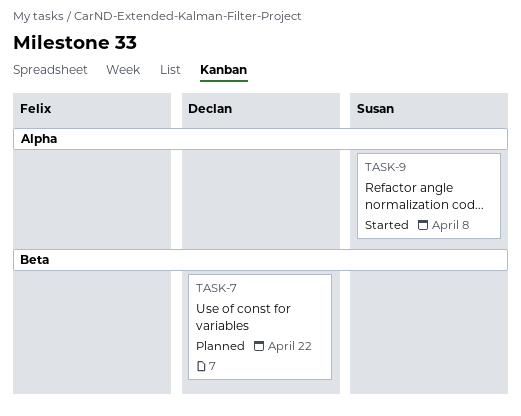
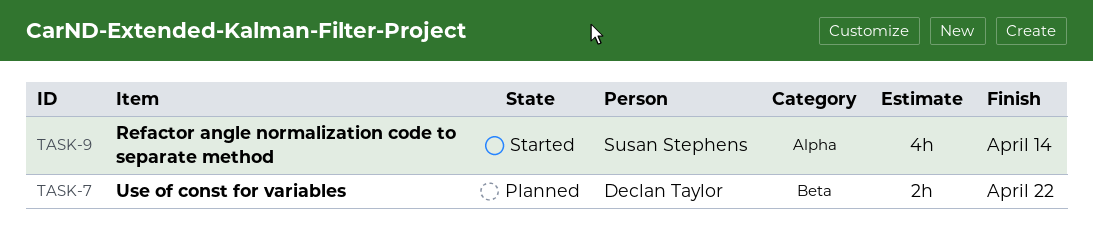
TASK-9, due: Apr 8 -> Apr 14

